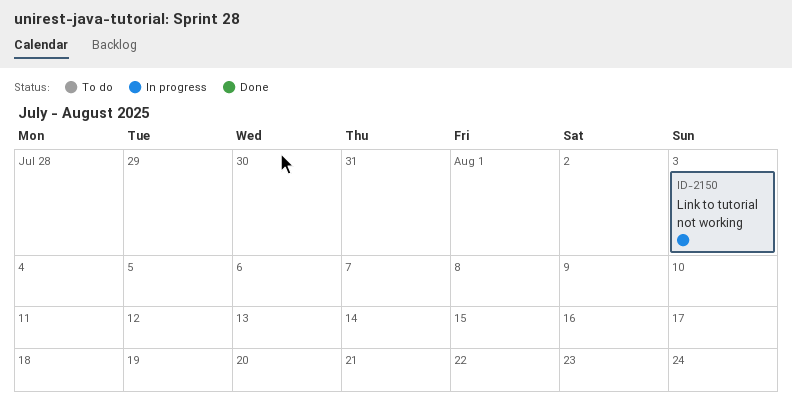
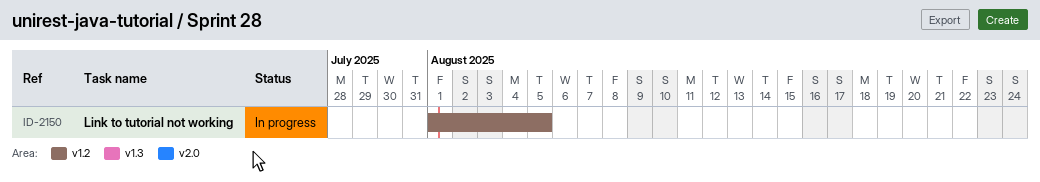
ID-2150, due: Aug 3 -> Aug 5

